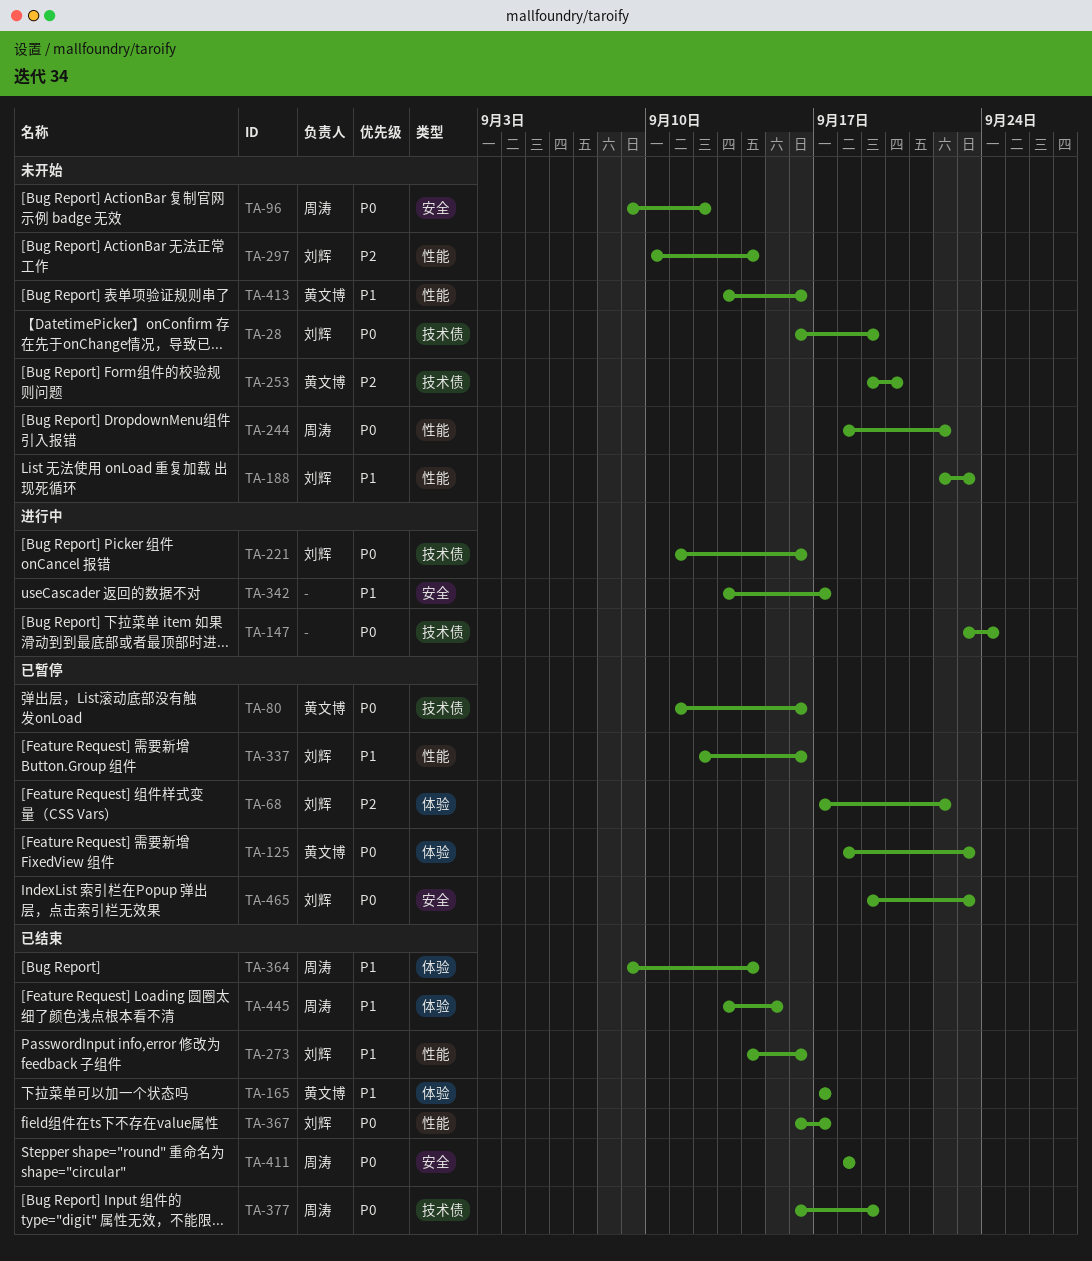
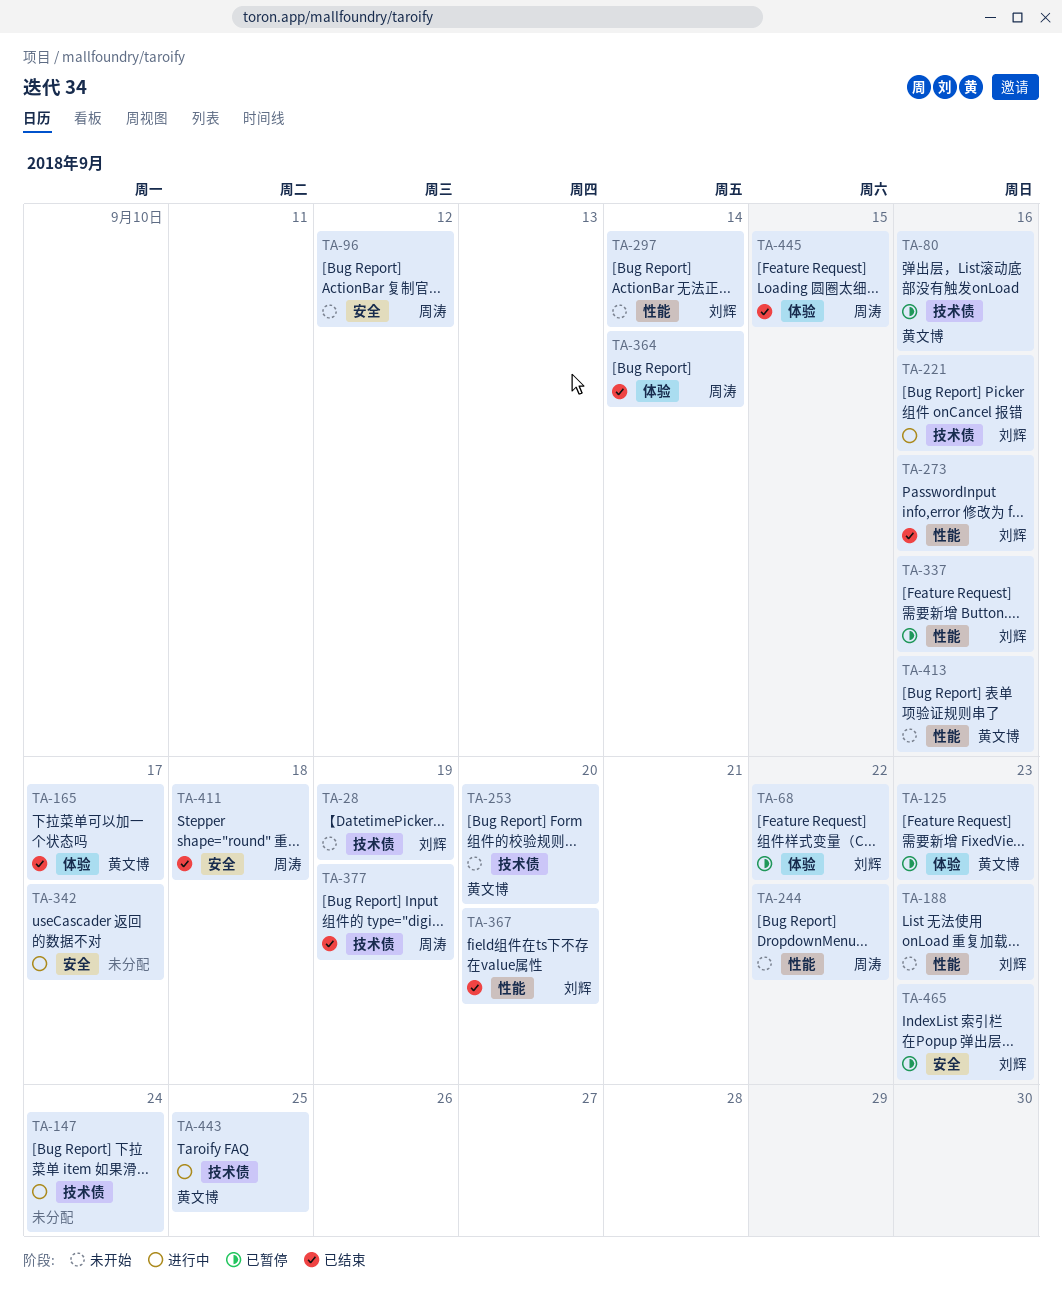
TA-367, due: Sep 17 -> Sep 20
TA-443: none -> present

